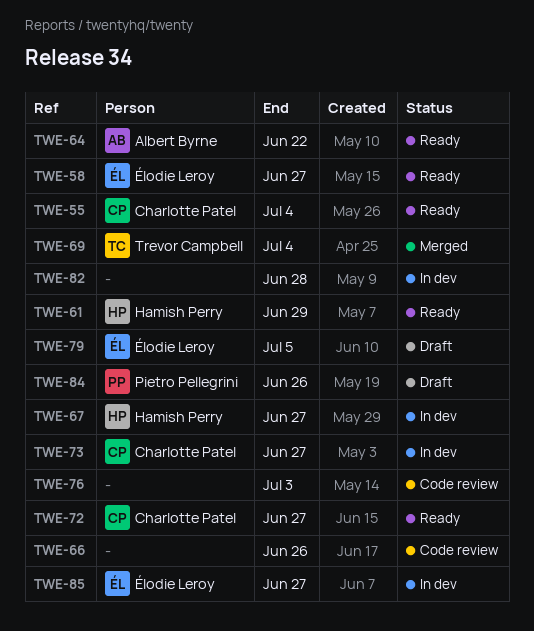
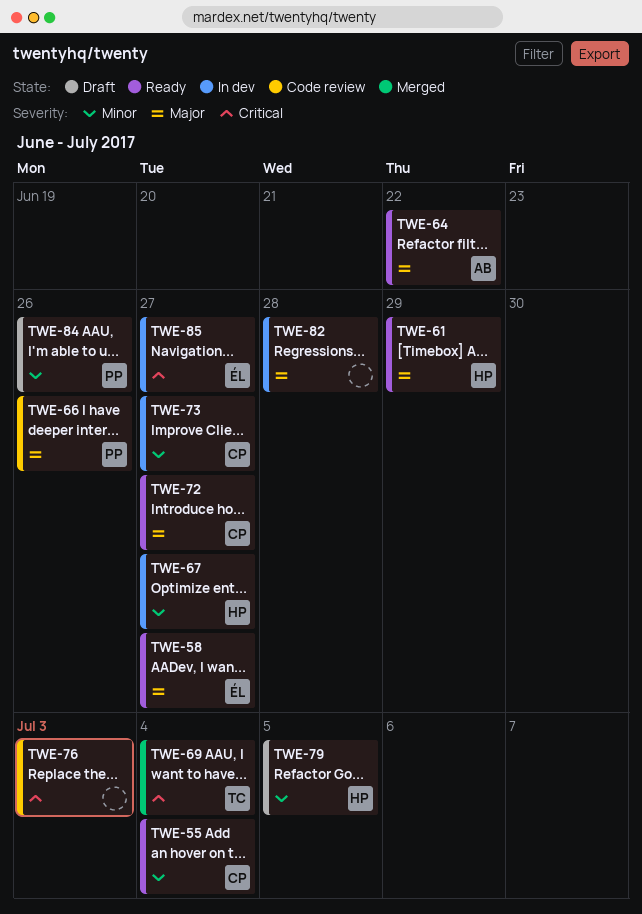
TWE-66, owner: none -> Pietro Pellegrini
TWE-79, owner: Élodie Leroy -> Hamish Perry

